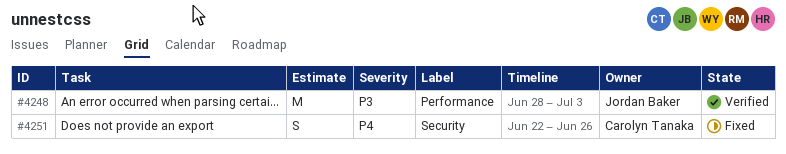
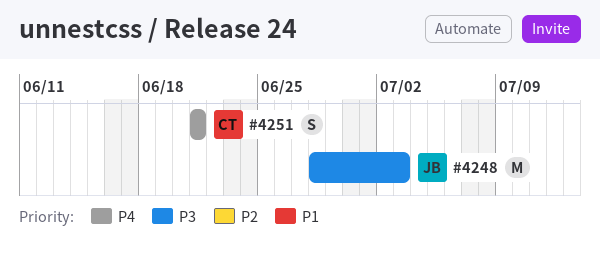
#4251, start: Jun 22 -> Jun 21
#4251, due: Jun 26 -> Jun 21

